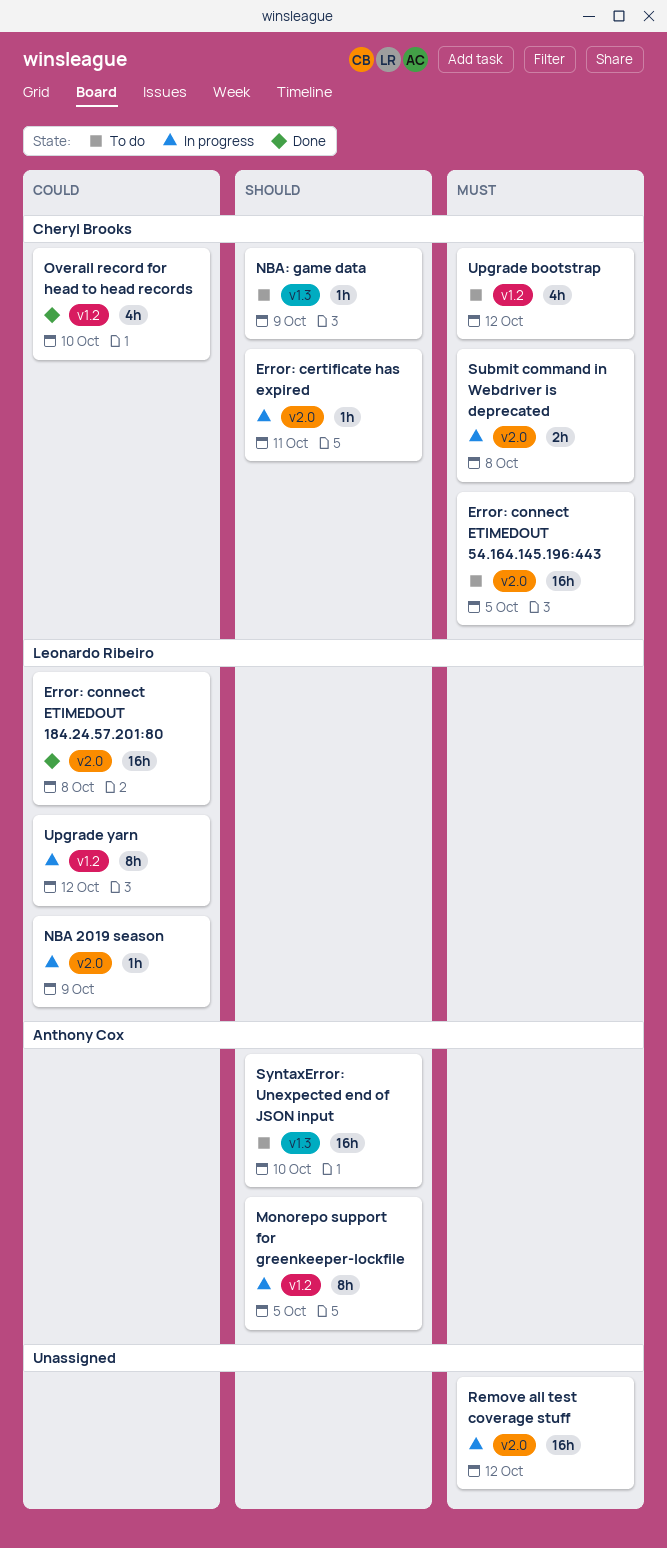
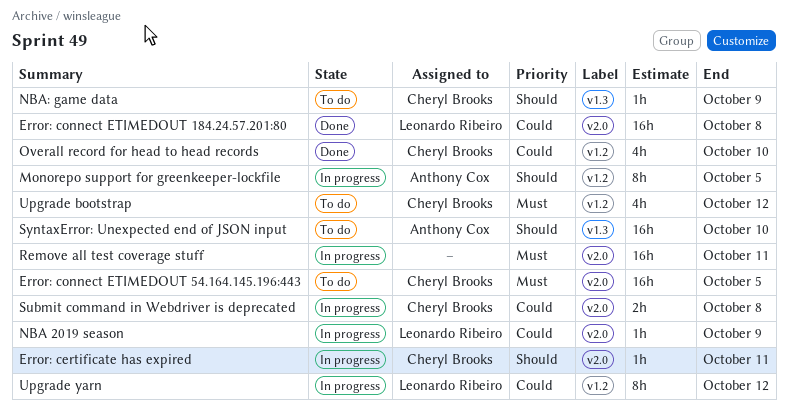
Remove all test coverage stuff, due: Oct 12 -> Oct 11
Submit command in Webdriver is deprecated, priority: Must -> Could

